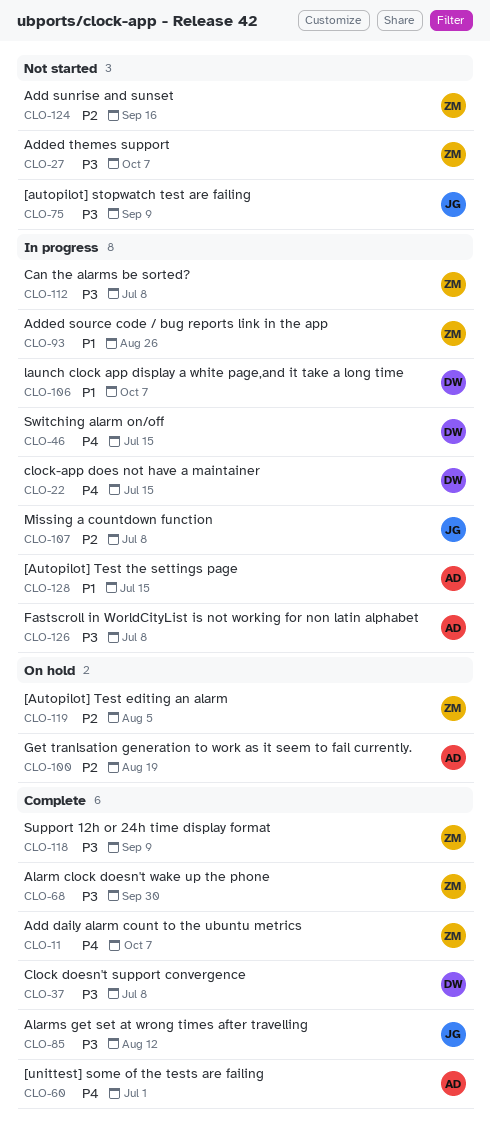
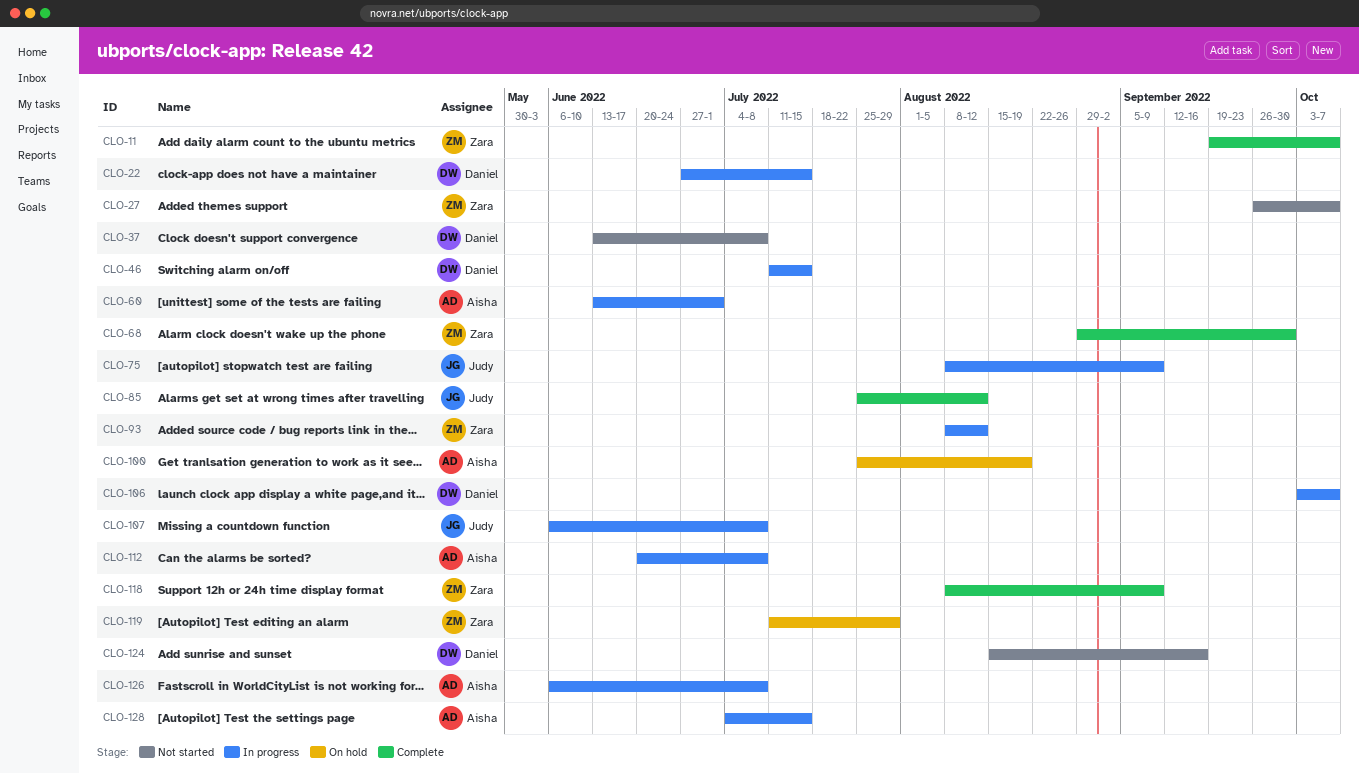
CLO-37, status: Complete -> Not started
CLO-60, status: Complete -> In progress
CLO-75, status: Not started -> In progress
CLO-93, due: Aug 26 -> Aug 12
CLO-112, owner: Zara -> Aisha
CLO-119, due: Aug 5 -> Jul 29
CLO-124, owner: Zara -> Daniel

